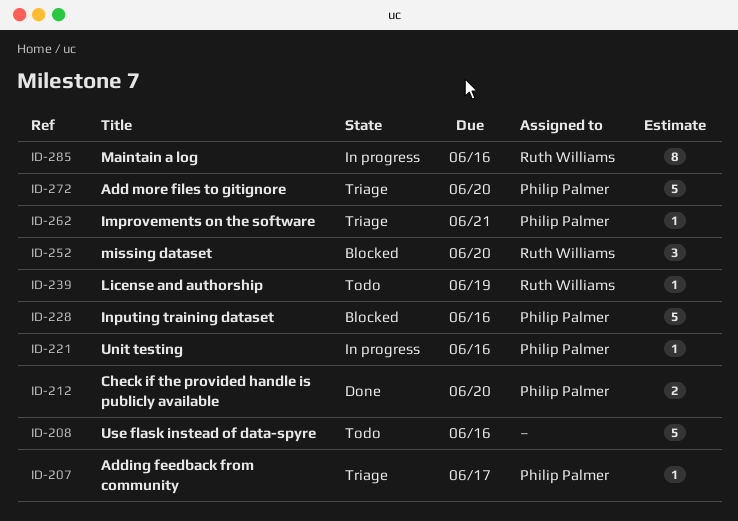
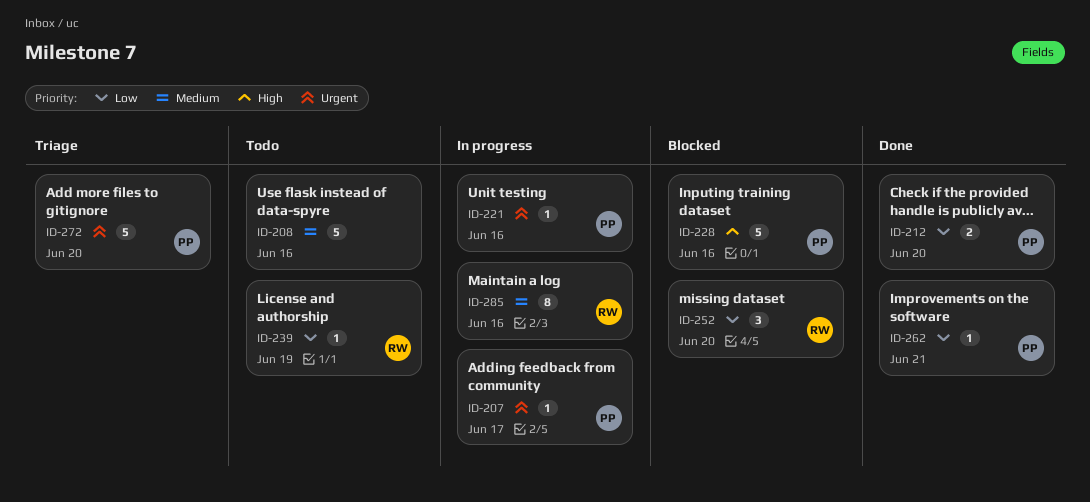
ID-207, status: Triage -> In progress
ID-262, status: Triage -> Done

